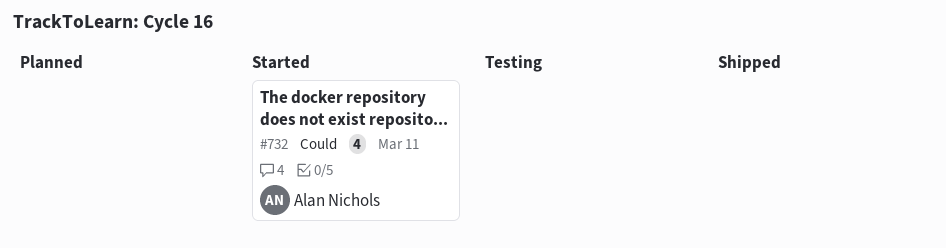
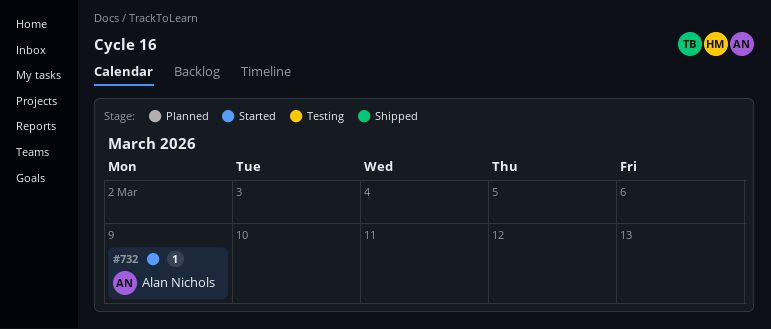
#732, estimate: 4 -> 1
#732, due: Mar 11 -> Mar 9

